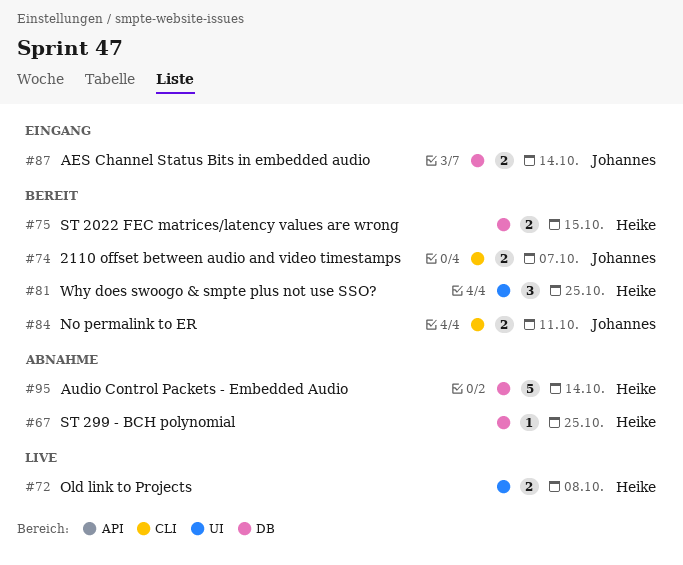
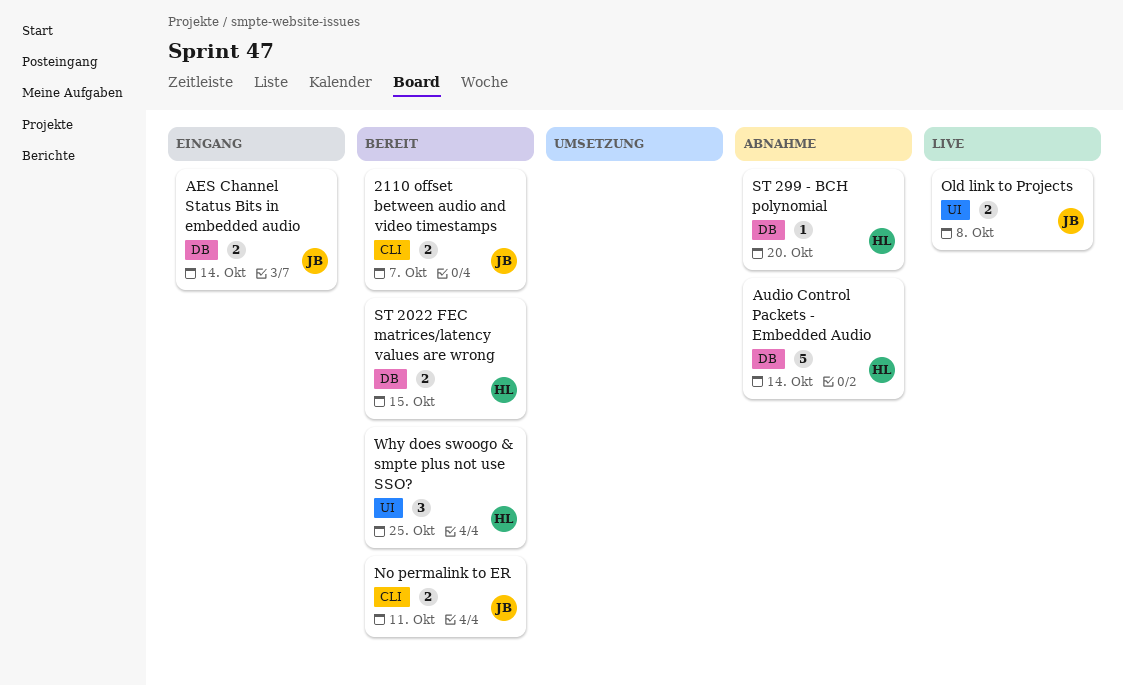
Old link to Projects, owner: Heike -> Johannes
ST 299 - BCH polynomial, due: Oct 25 -> Oct 20

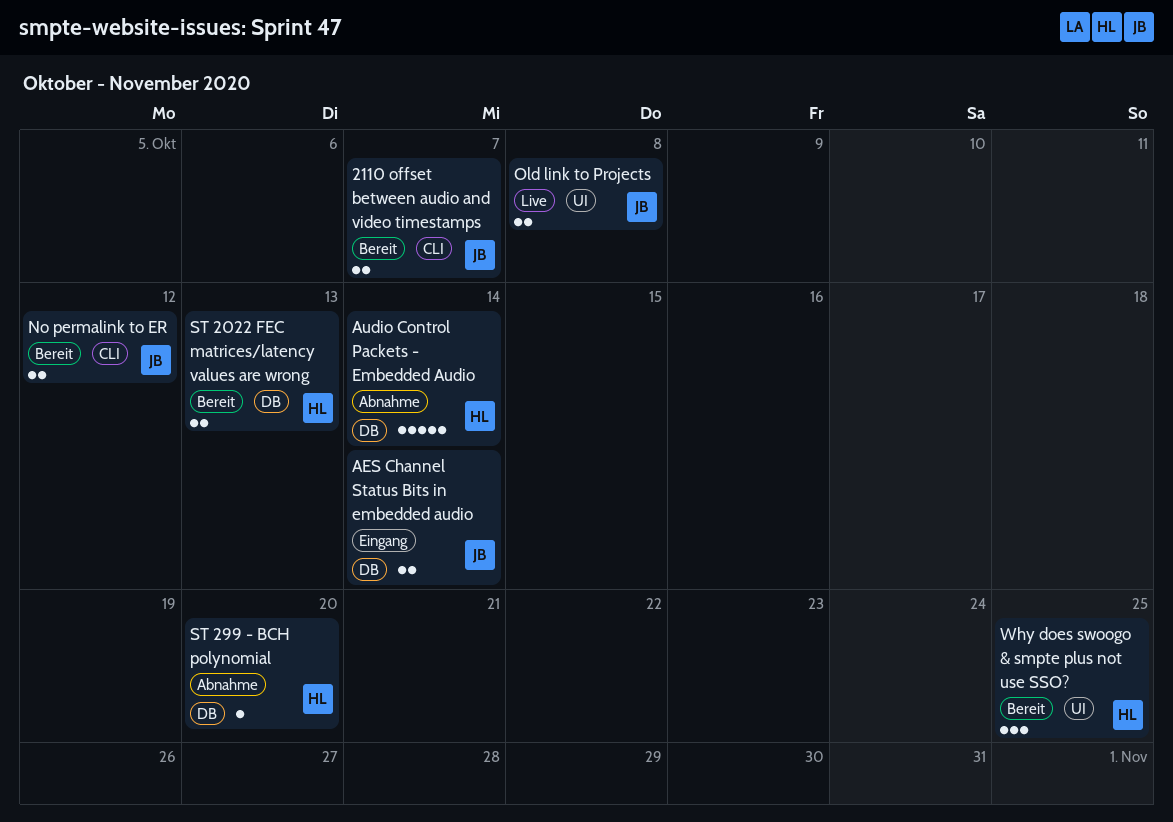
No permalink to ER, due: Oct 11 -> Oct 12
ST 2022 FEC matrices/latency values are wrong, due: Oct 15 -> Oct 13

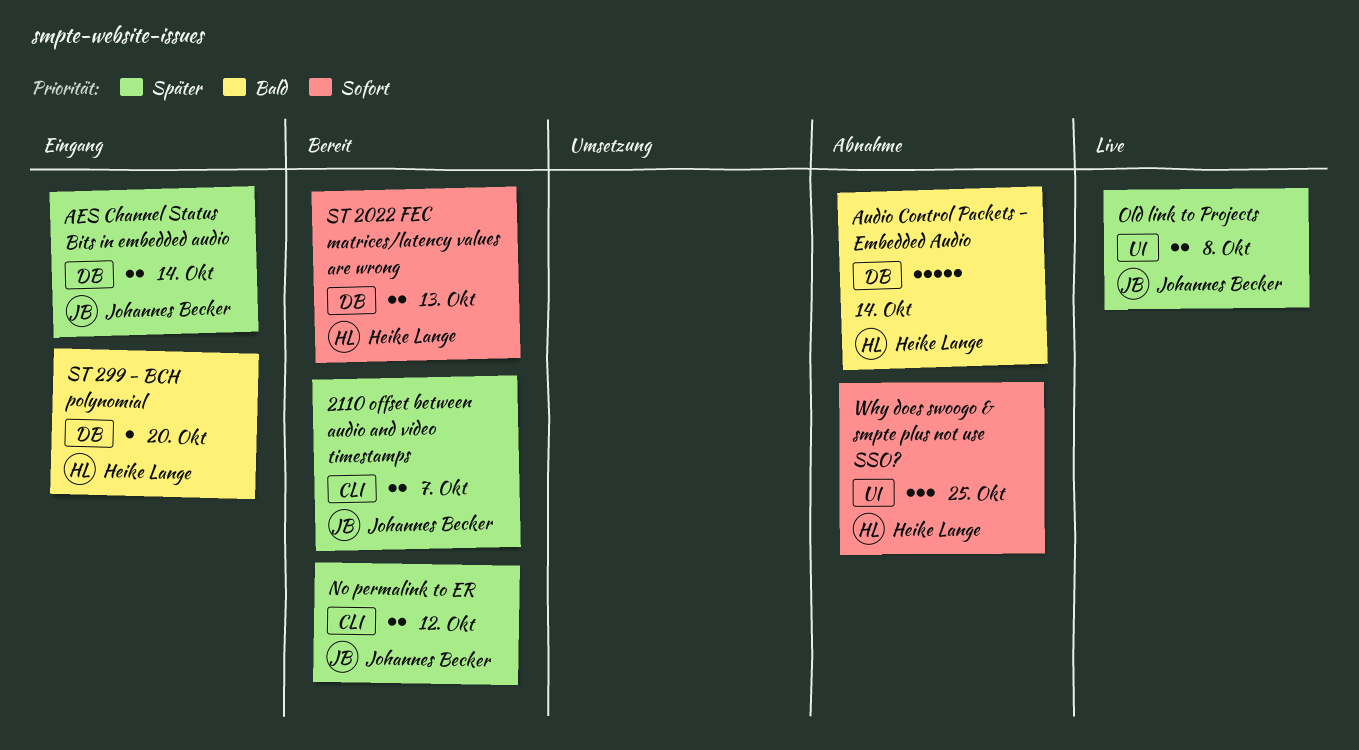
ST 299 - BCH polynomial, status: Abnahme -> Eingang
Why does swoogo & smpte plus not use SSO?, status: Bereit -> Abnahme

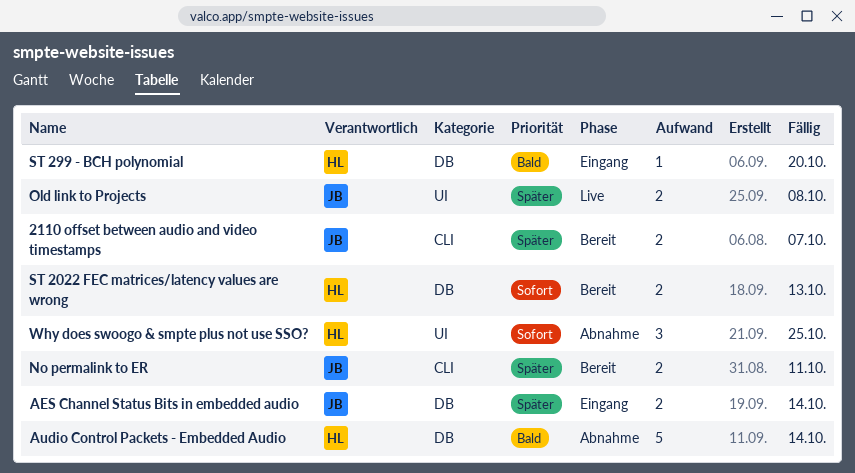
No permalink to ER, due: Oct 12 -> Oct 11

